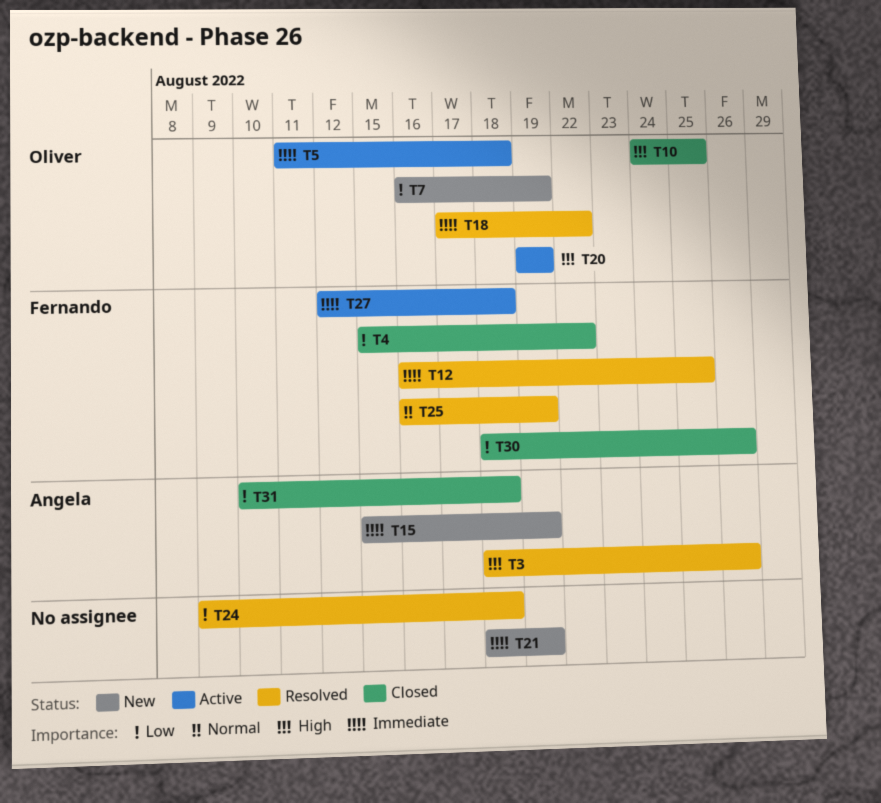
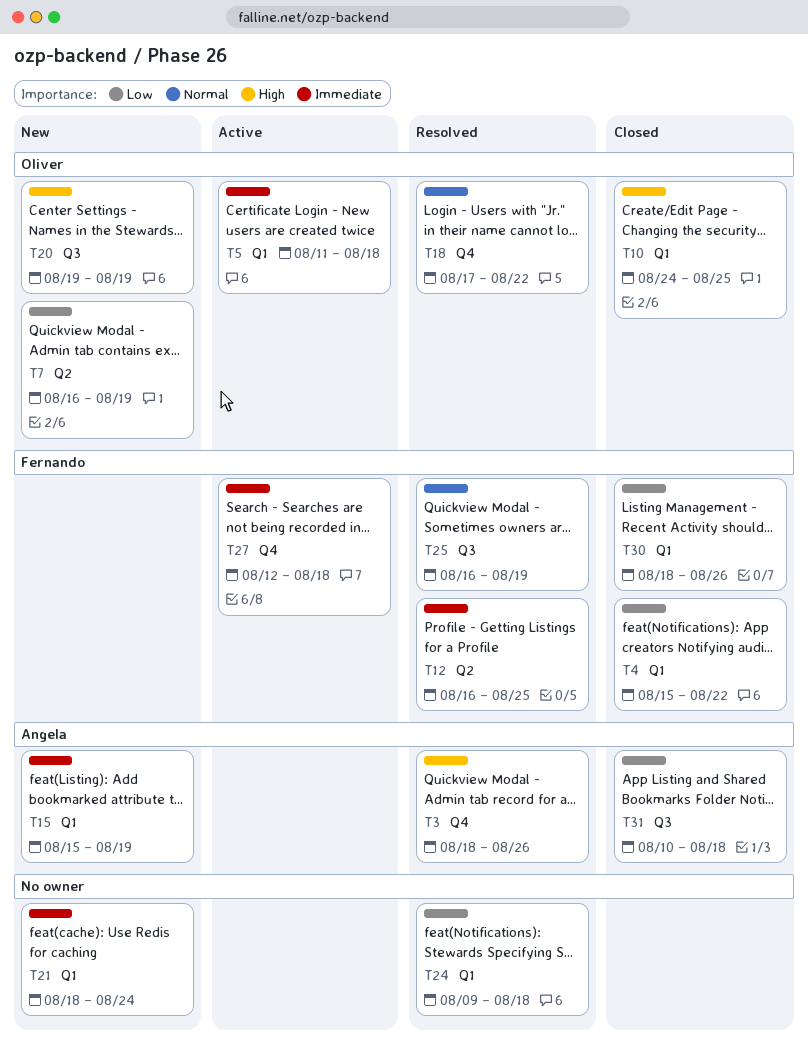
T18, priority: Immediate -> Normal
T20, status: Active -> New
T21, due: Aug 19 -> Aug 24

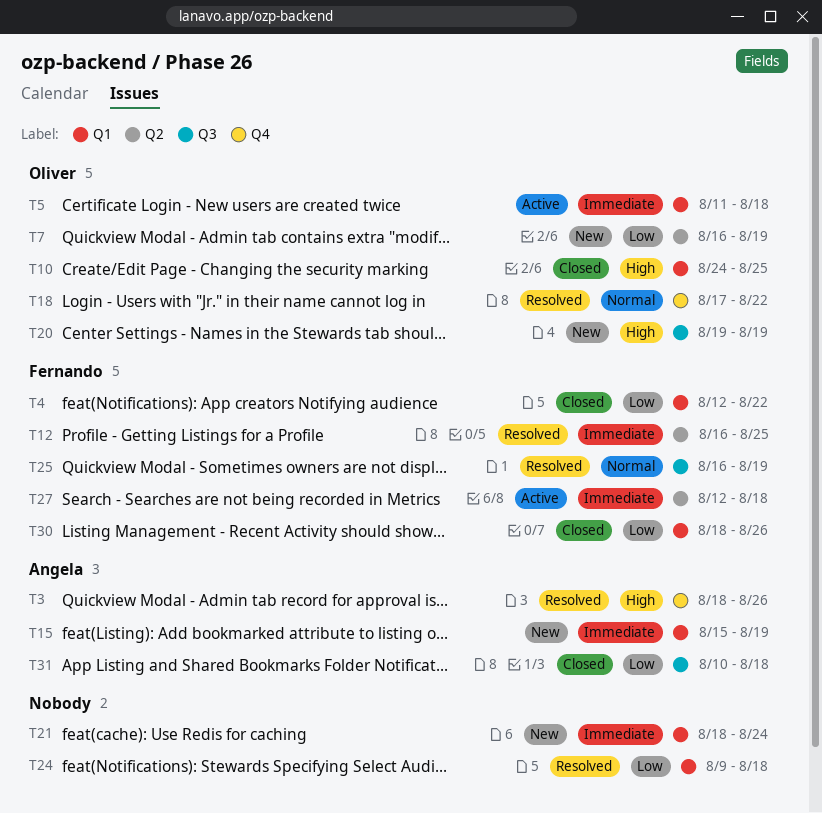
T4, start: Aug 15 -> Aug 12
T27, label: Q4 -> Q2

